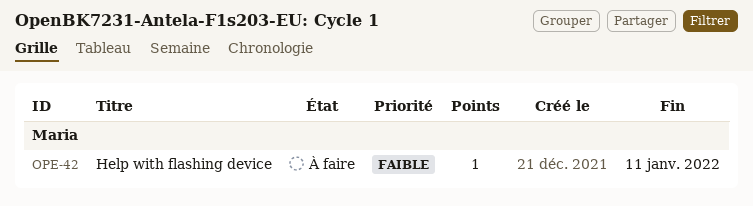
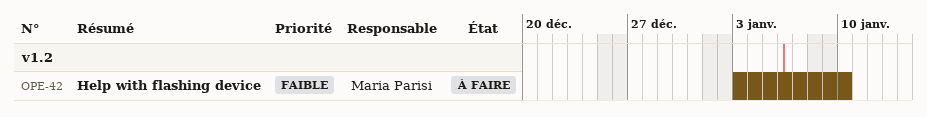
OPE-42, due: Jan 11 -> Jan 10

